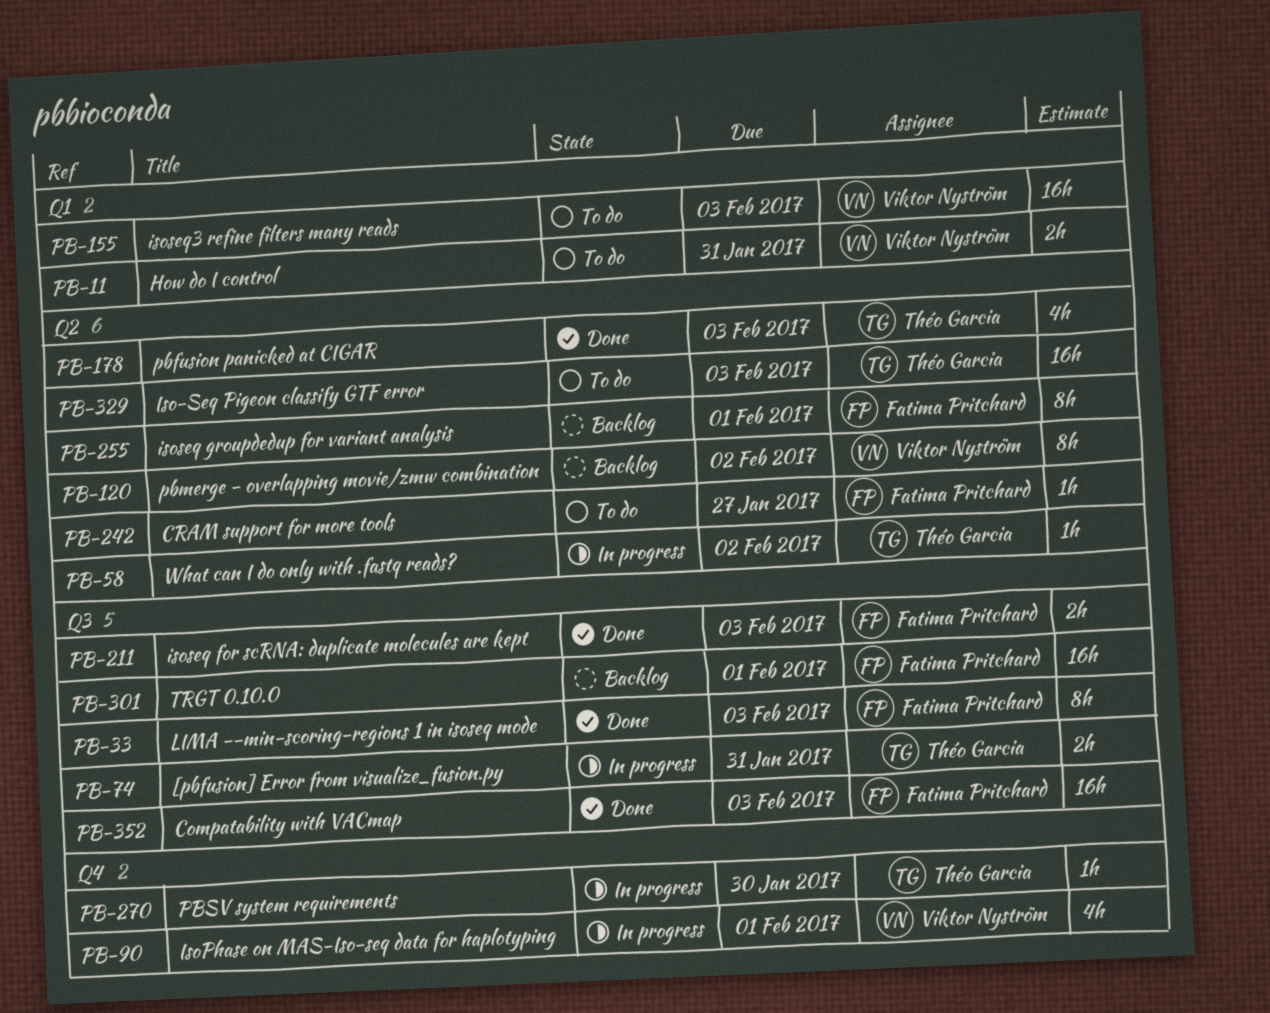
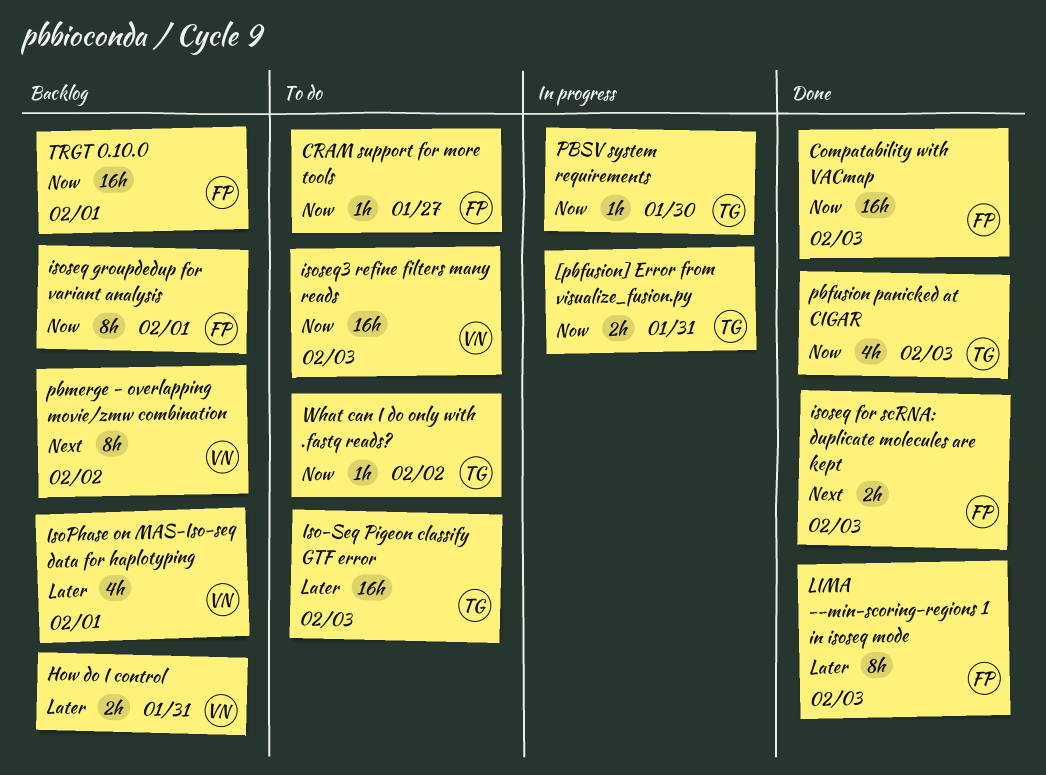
How do I control, status: To do -> Backlog
IsoPhase on MAS-Iso-seq data for haplotyping, status: In progress -> Backlog
What can I do only with .fastq reads?, status: In progress -> To do

